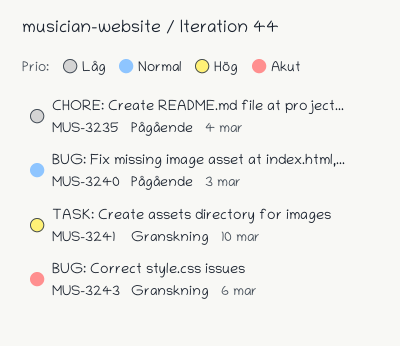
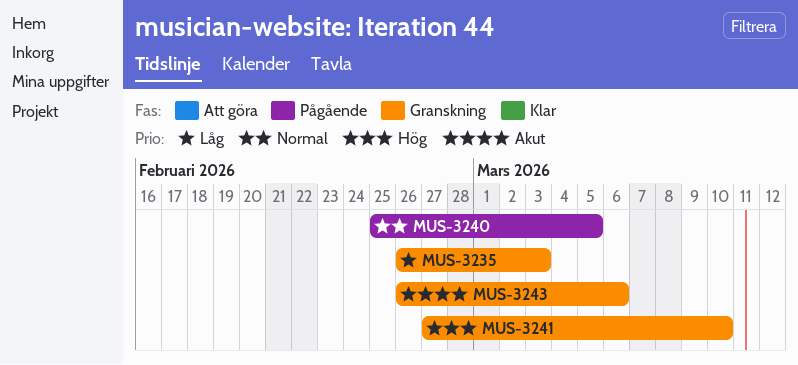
MUS-3235, status: Pågående -> Granskning
MUS-3235, due: Mar 4 -> Mar 3
MUS-3240, due: Mar 3 -> Mar 5

